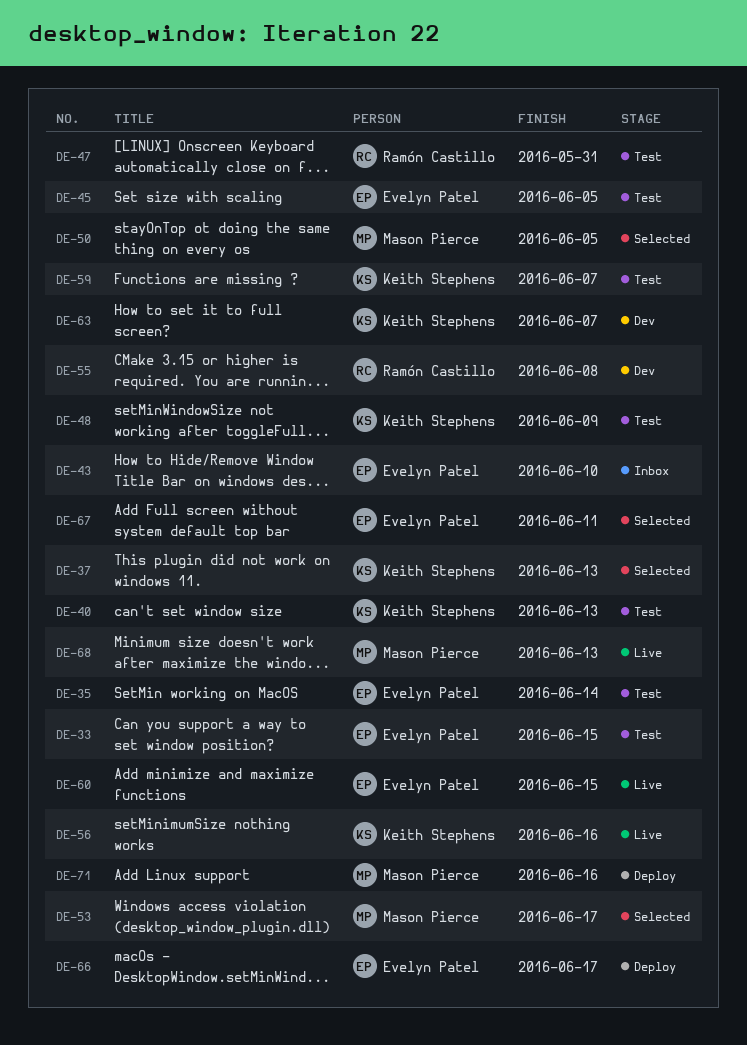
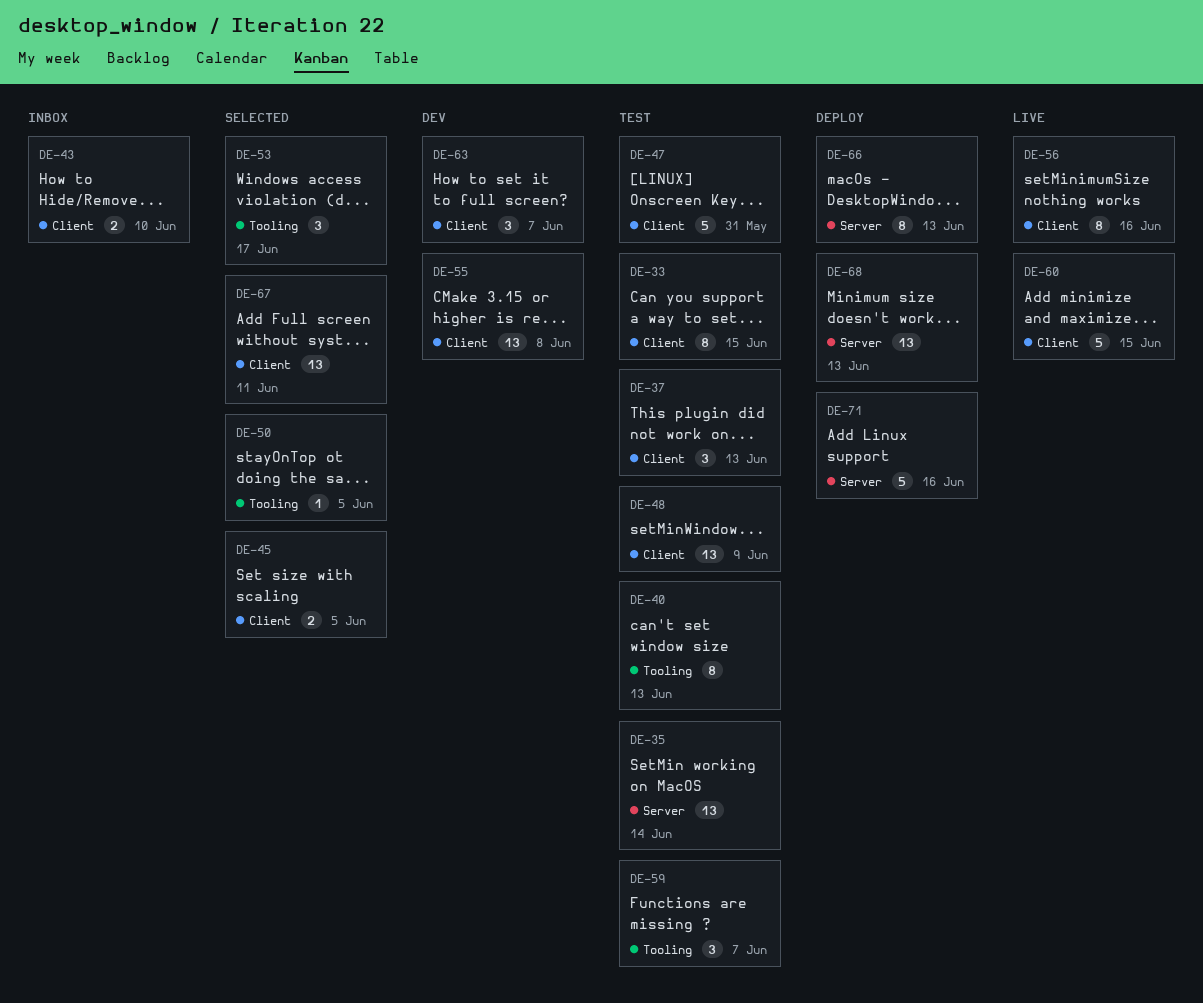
DE-37, status: Selected -> Test
DE-45, status: Test -> Selected
DE-66, due: Jun 17 -> Jun 13
DE-68, status: Live -> Deploy

